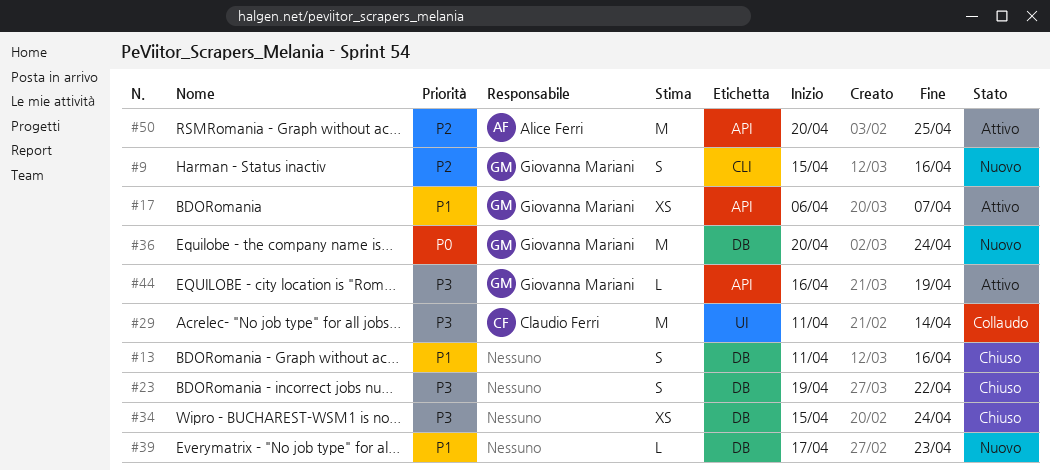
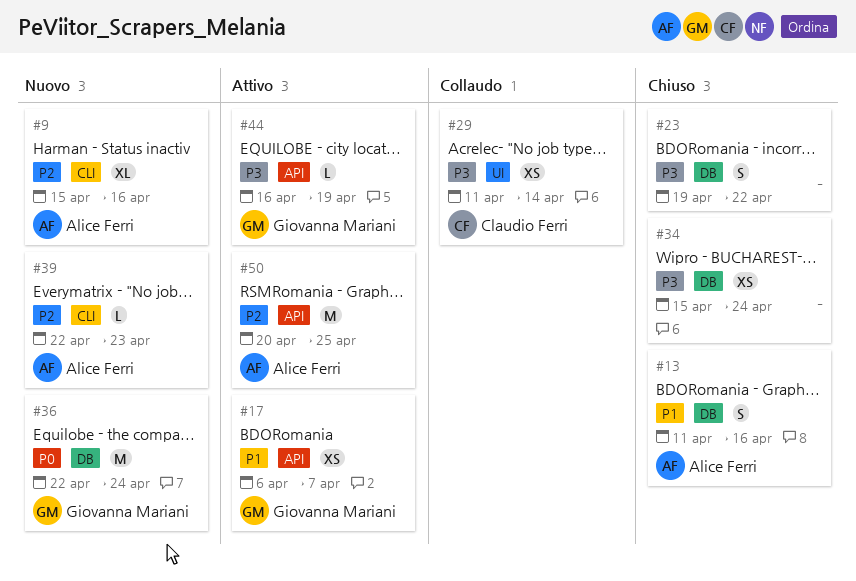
#9, owner: Giovanna Mariani -> Alice Ferri
#9, estimate: S -> XL
#13, owner: none -> Alice Ferri
#29, estimate: M -> XS
#36, start: Apr 20 -> Apr 22
#39, owner: none -> Alice Ferri
#39, priority: P1 -> P2
#39, label: DB -> CLI
#39, start: Apr 17 -> Apr 22

